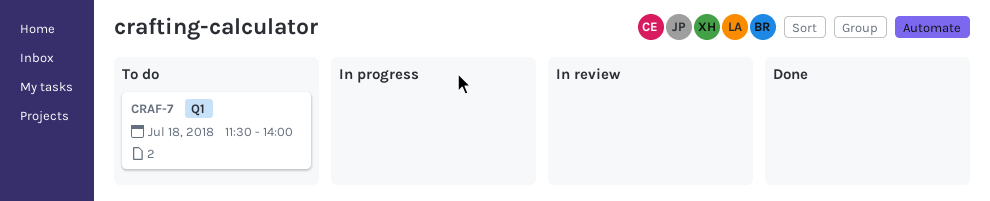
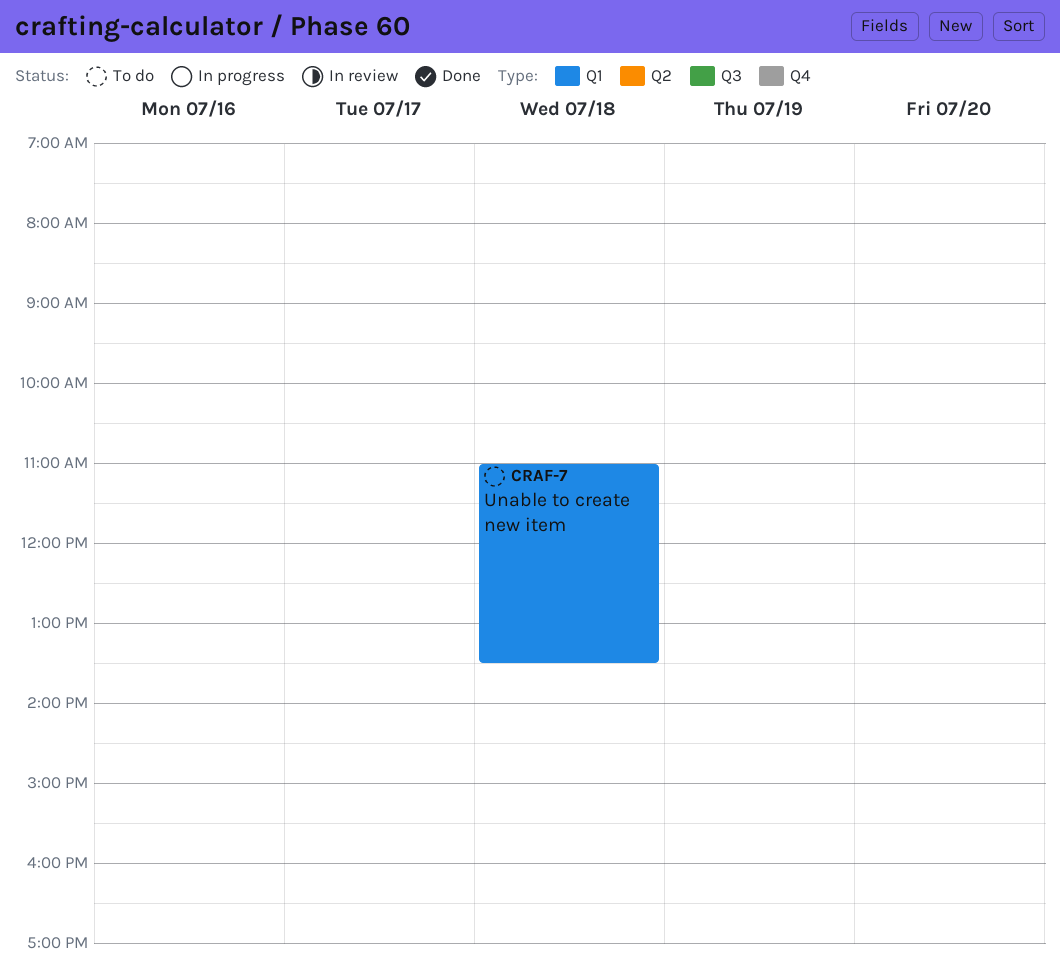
CRAF-7, begins: 11:30 -> 11:00
CRAF-7, ends: 14:00 -> 13:30

